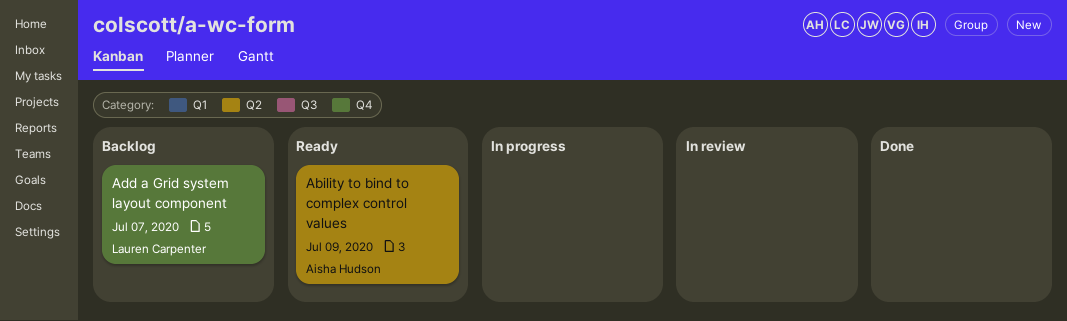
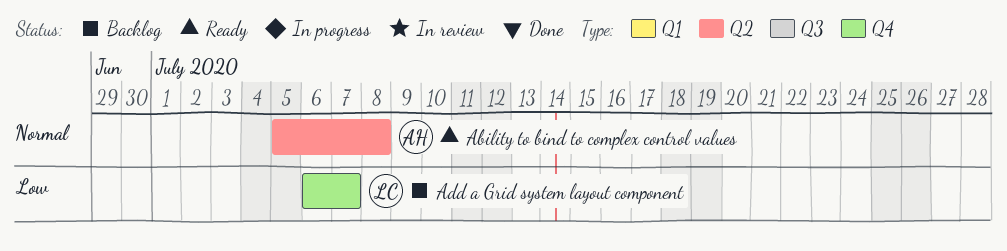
Ability to bind to complex control values, due: Jul 9 -> Jul 8

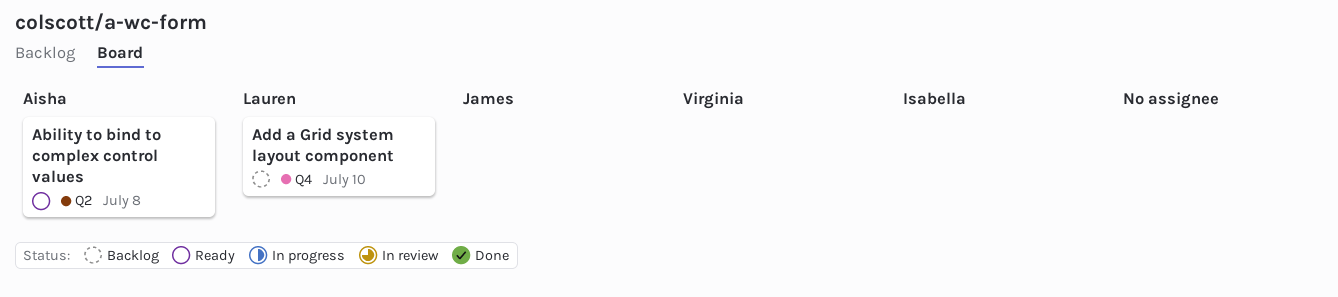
Add a Grid system layout component, due: Jul 7 -> Jul 10

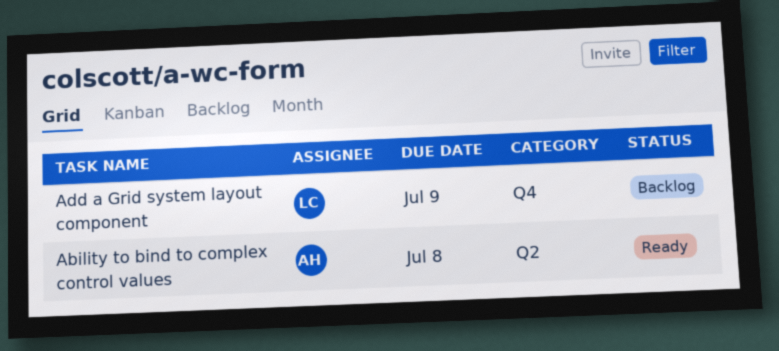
Add a Grid system layout component, due: Jul 10 -> Jul 9

